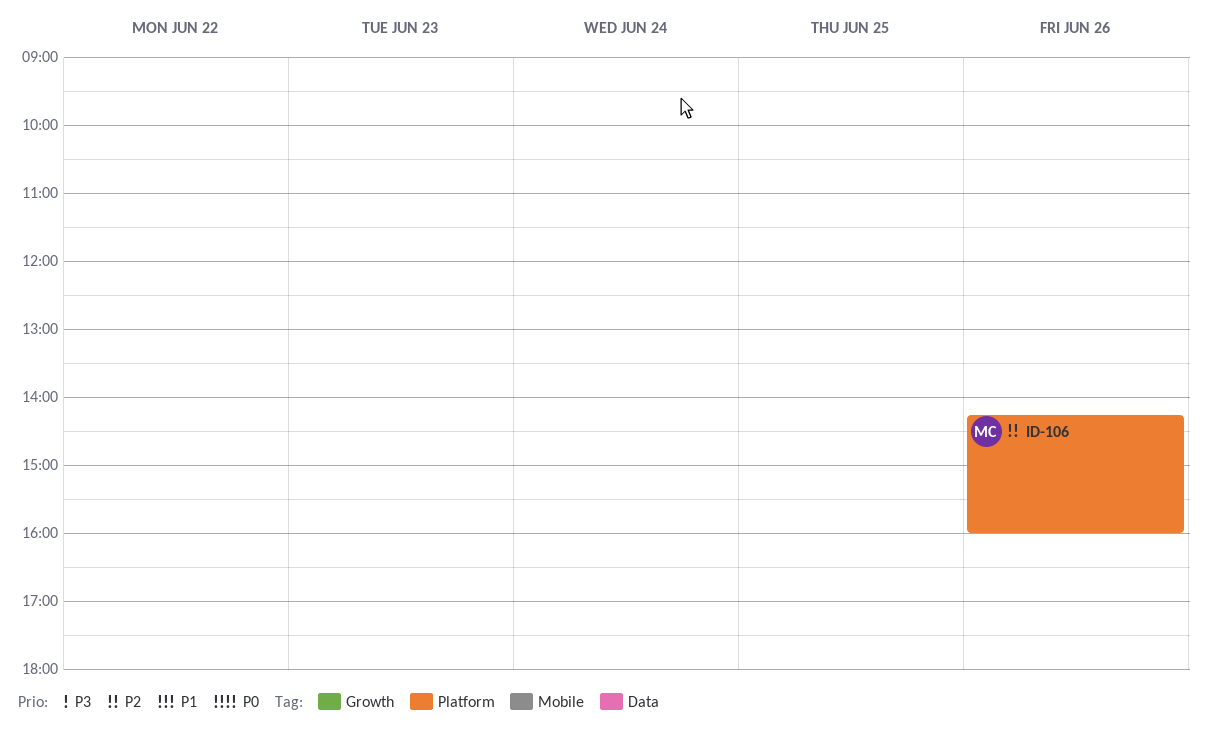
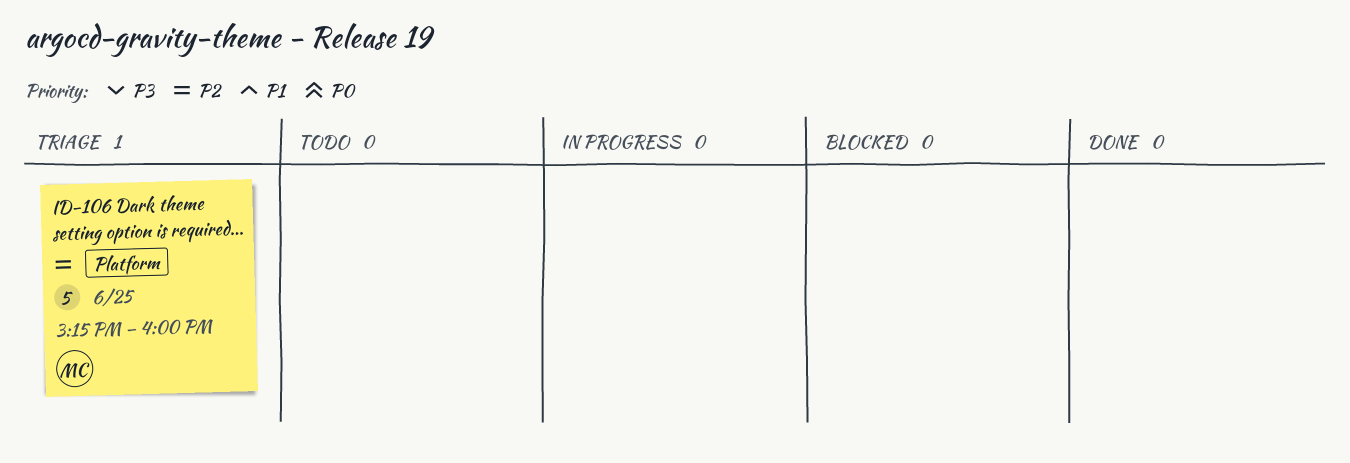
ID-106, day: Jun 26 -> Jun 25
ID-106, begins: 14:15 -> 15:15

